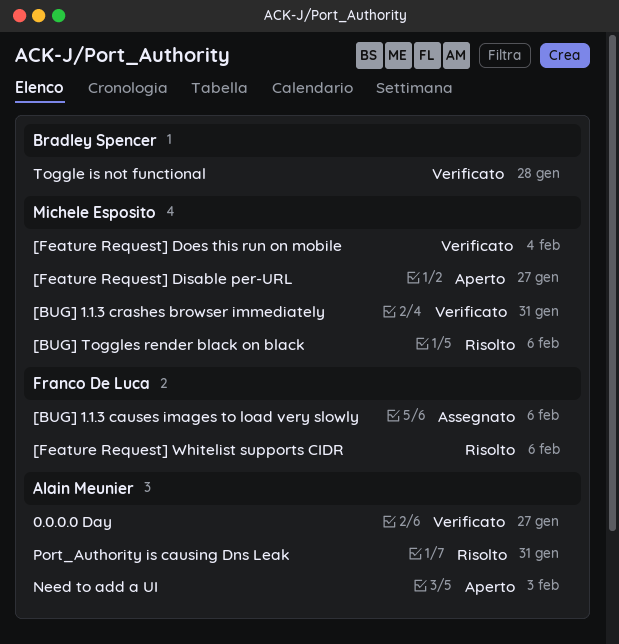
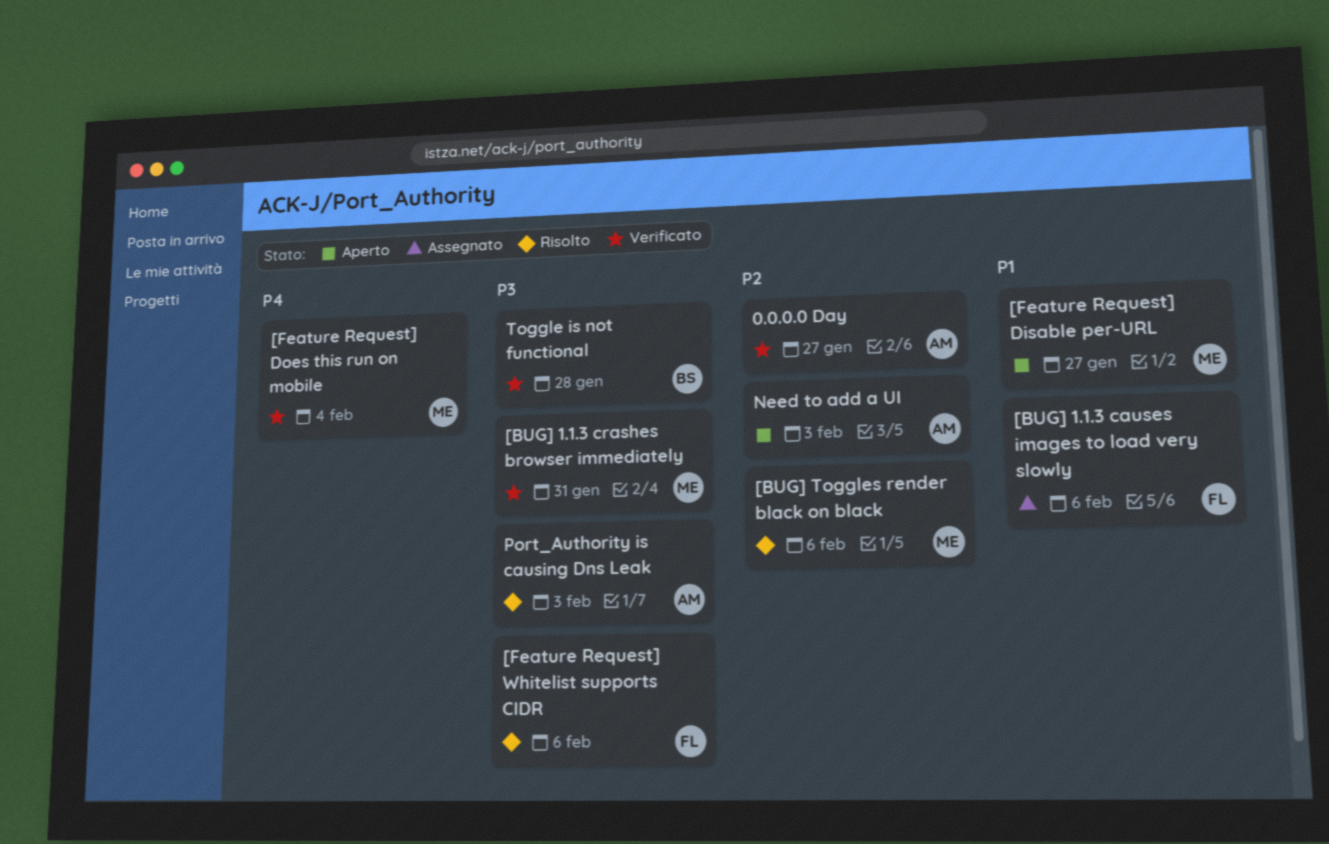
Port_Authority is causing Dns Leak, due: Jan 31 -> Feb 3

